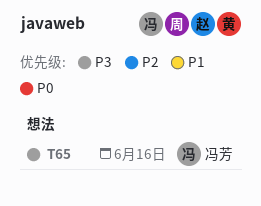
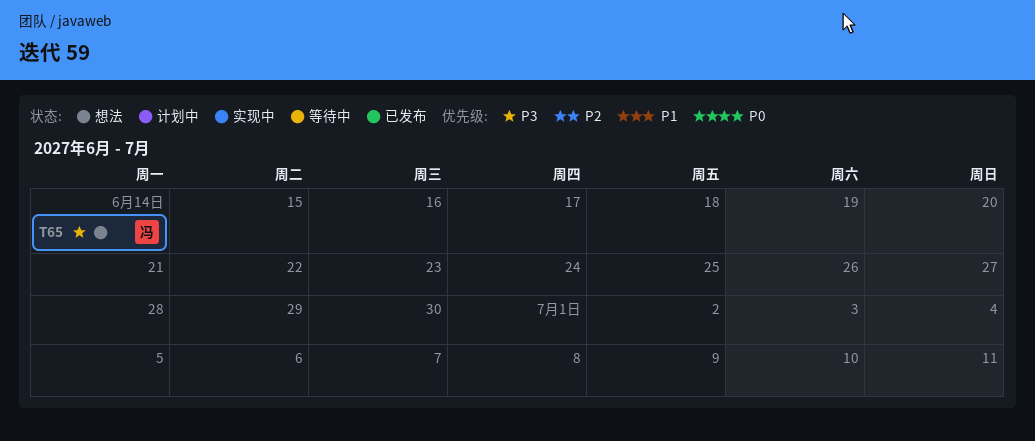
T65, due: Jun 16 -> Jun 14

